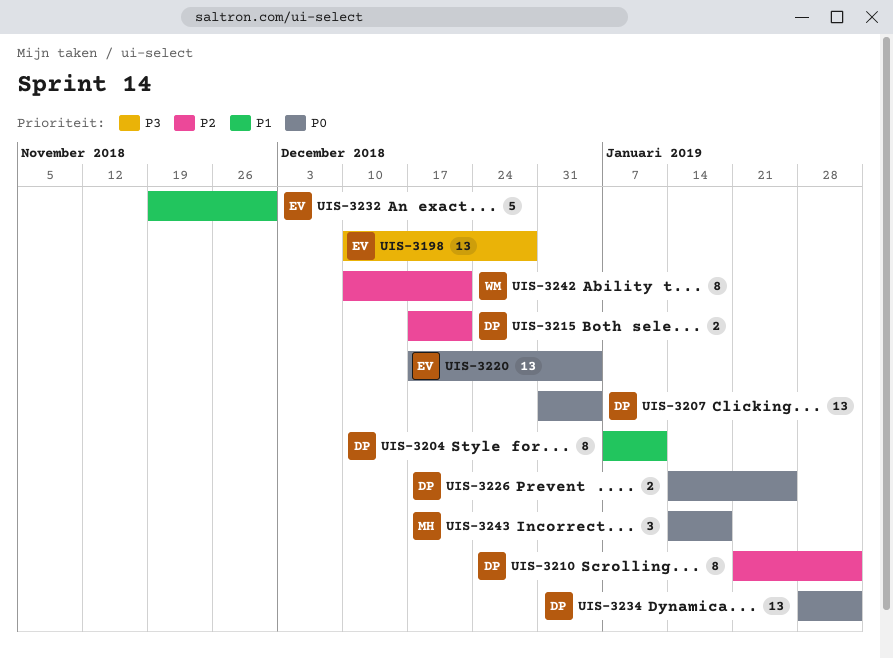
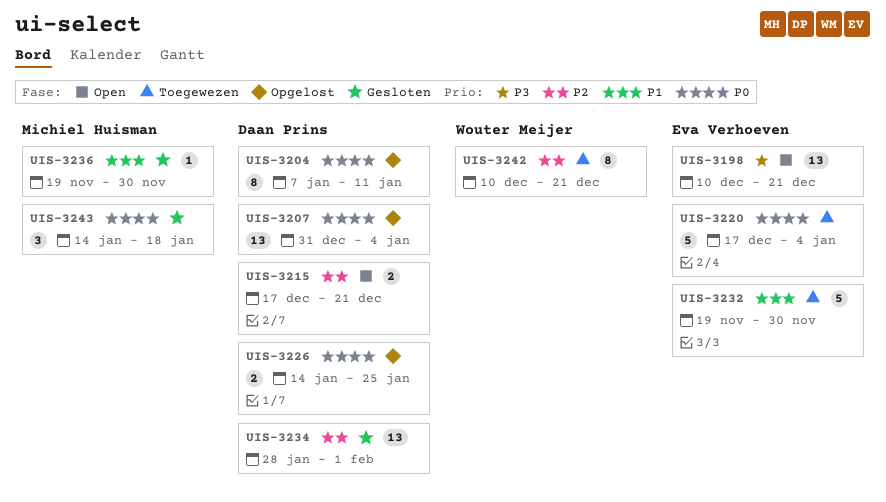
UIS-3198, due: Dec 28 -> Dec 21
UIS-3204, priority: P1 -> P0
UIS-3210: present -> none
UIS-3220, estimate: 13 -> 5
UIS-3234, priority: P0 -> P2
UIS-3236: none -> present

